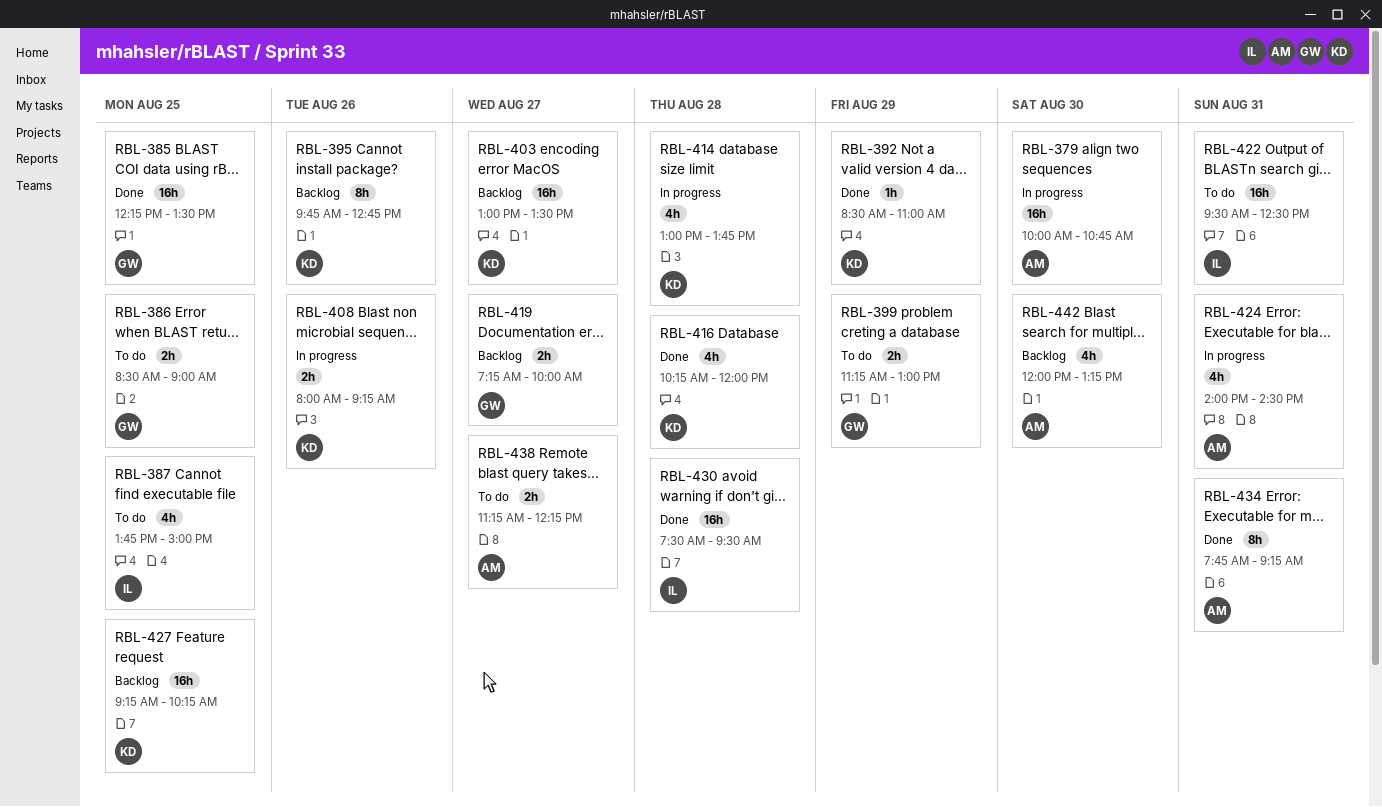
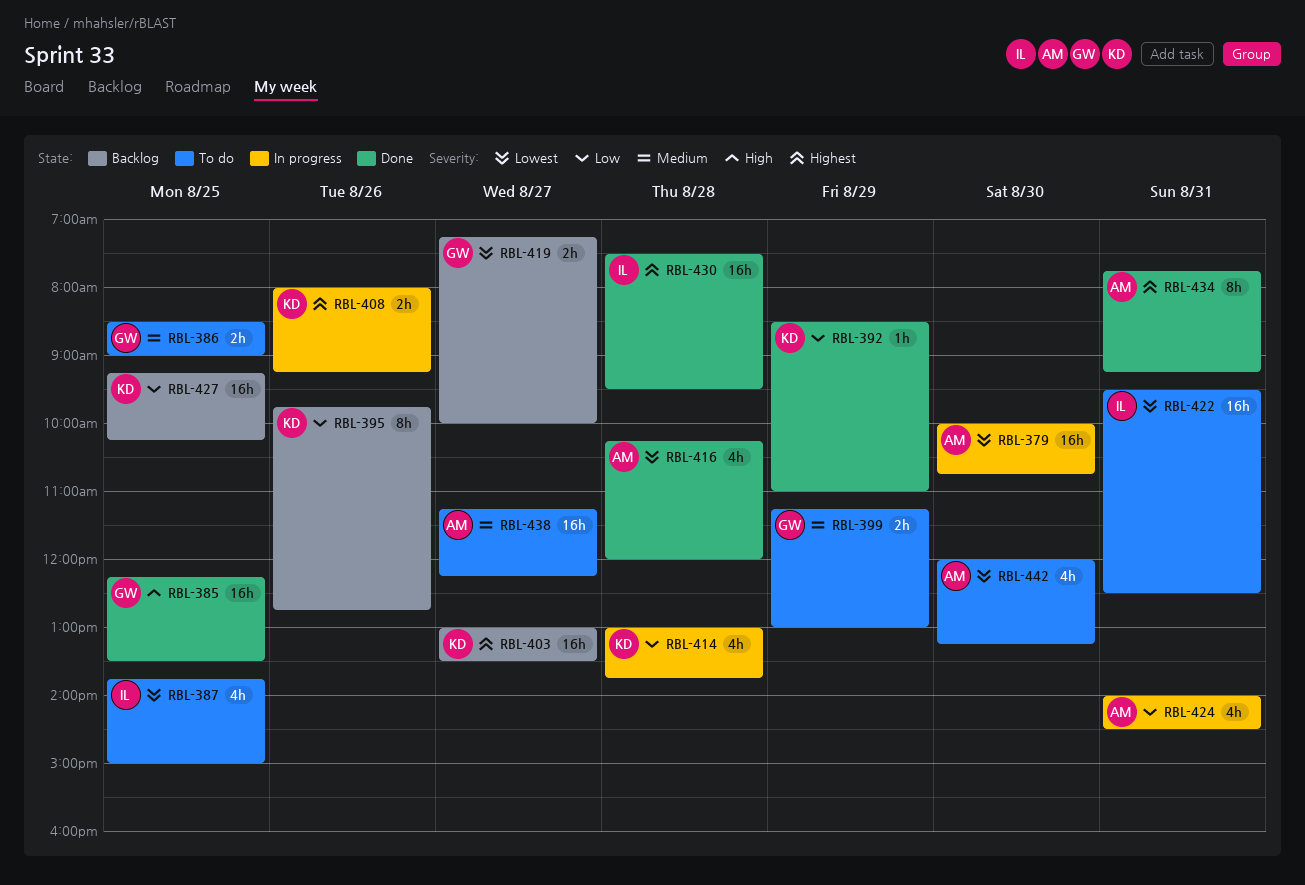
RBL-416, owner: KD -> AM
RBL-438, estimate: 2h -> 16h
RBL-442, status: Backlog -> To do

